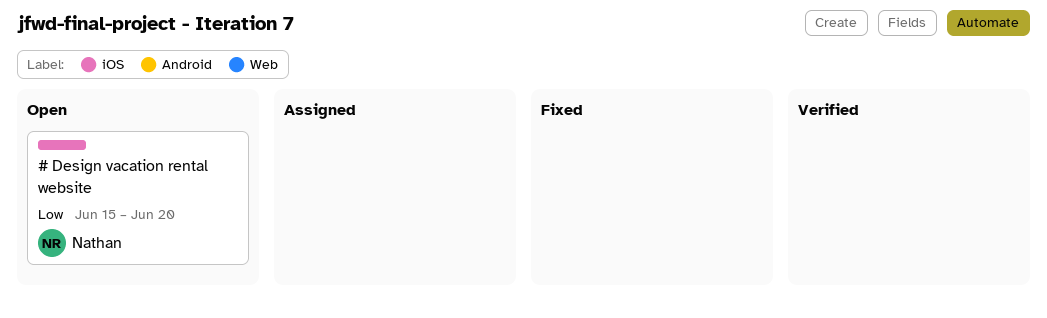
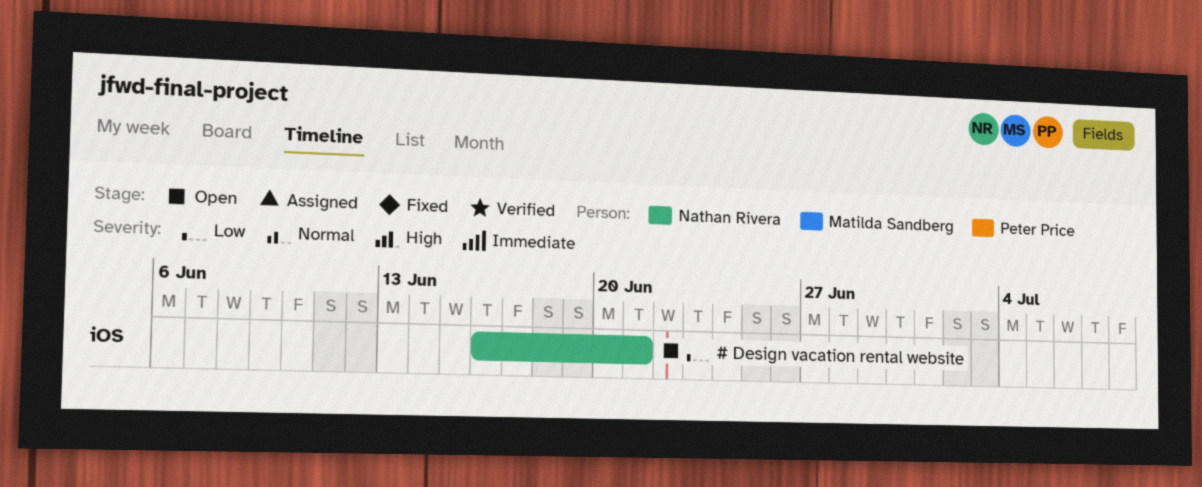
# Design vacation rental website, start: Jun 15 -> Jun 16
# Design vacation rental website, due: Jun 20 -> Jun 21

